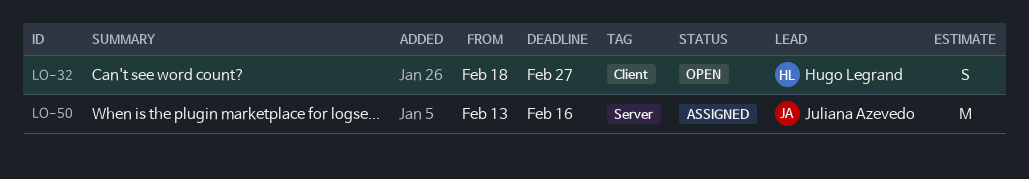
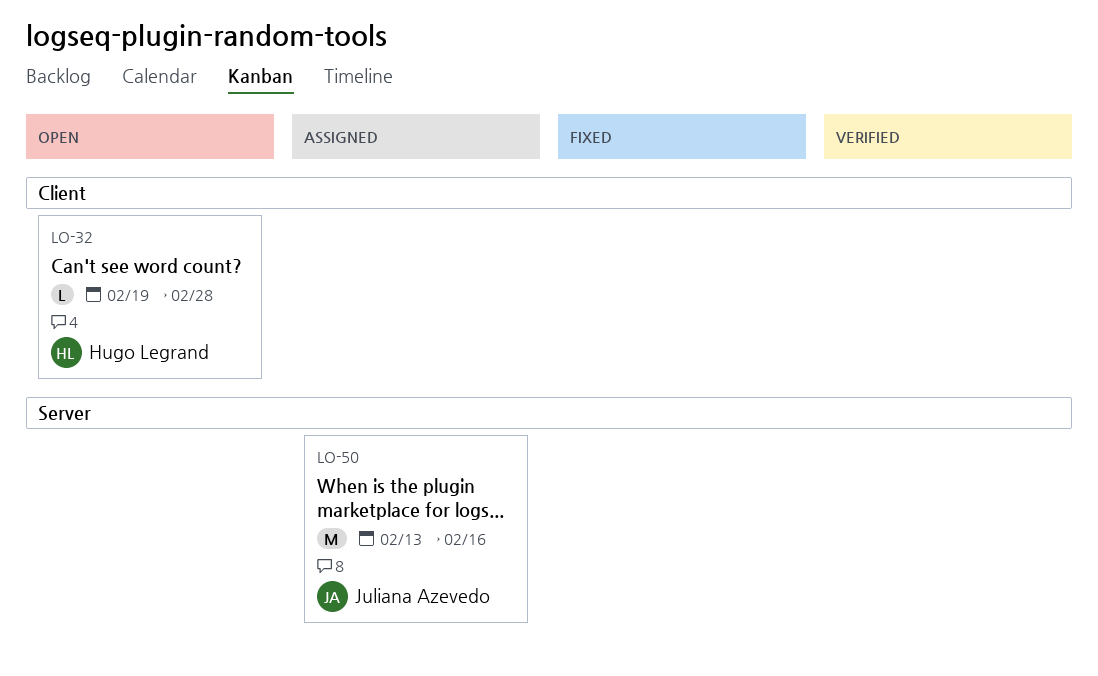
LO-32, estimate: S -> L
LO-32, start: Feb 18 -> Feb 19
LO-32, due: Feb 27 -> Feb 28

